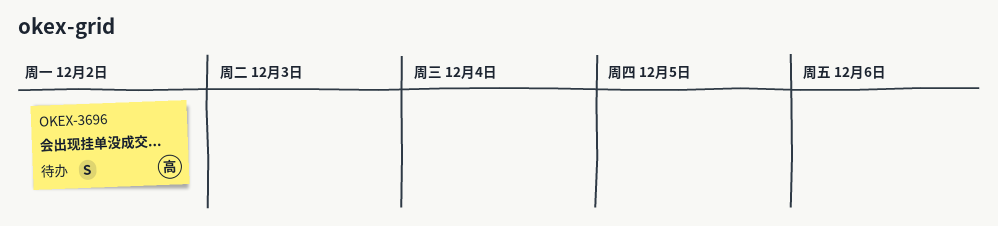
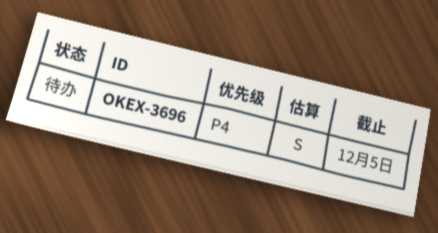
OKEX-3696, due: Dec 2 -> Dec 5

